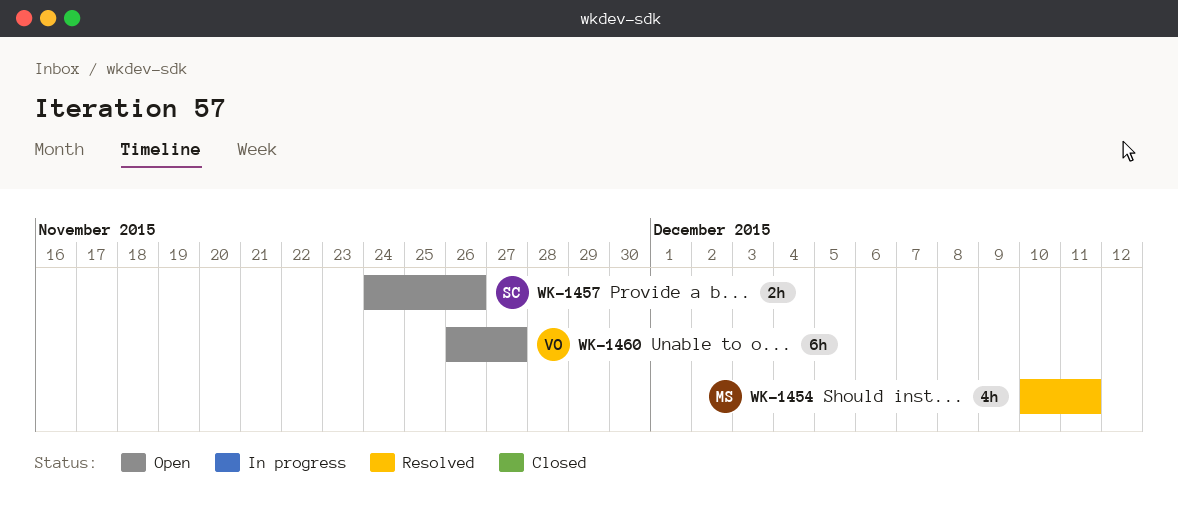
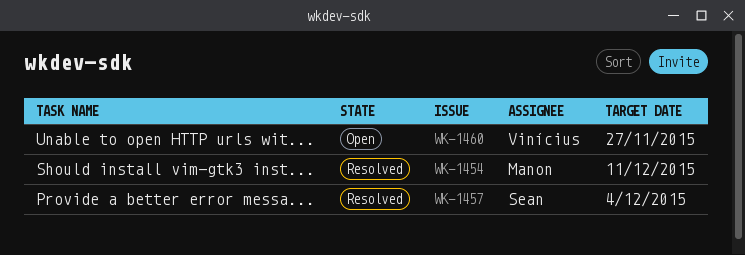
WK-1457, status: Open -> Resolved
WK-1457, due: Nov 26 -> Dec 4

